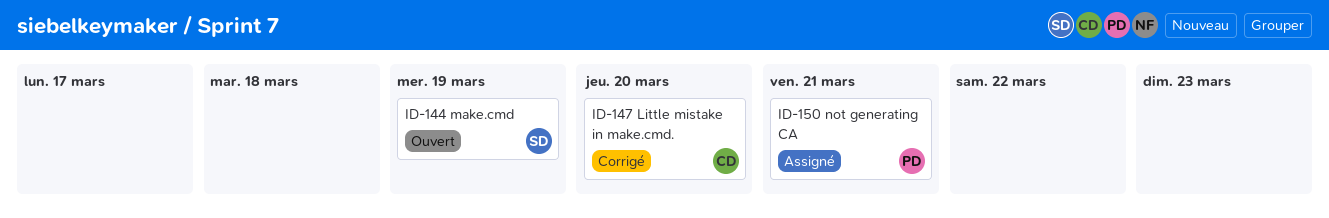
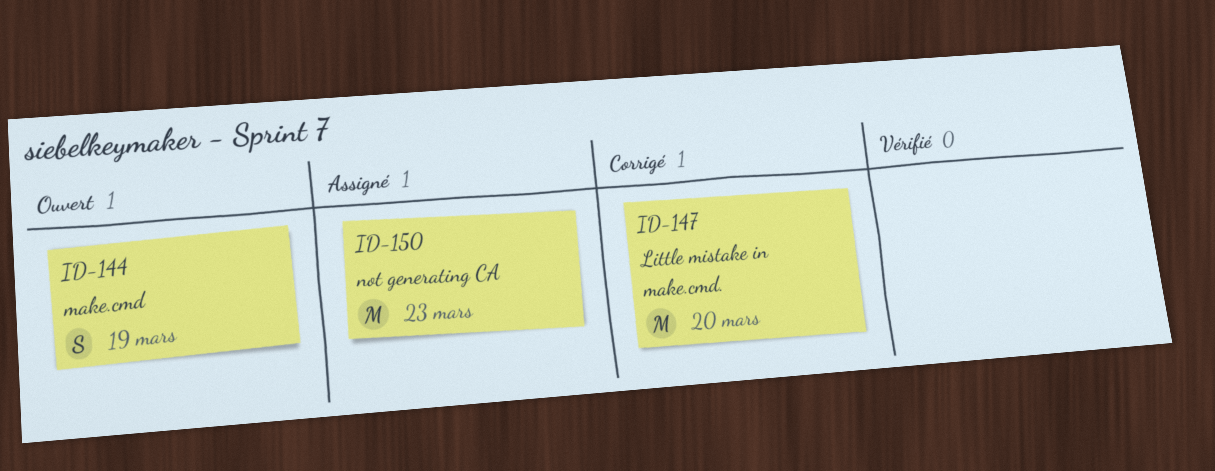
ID-150, due: Mar 21 -> Mar 23

